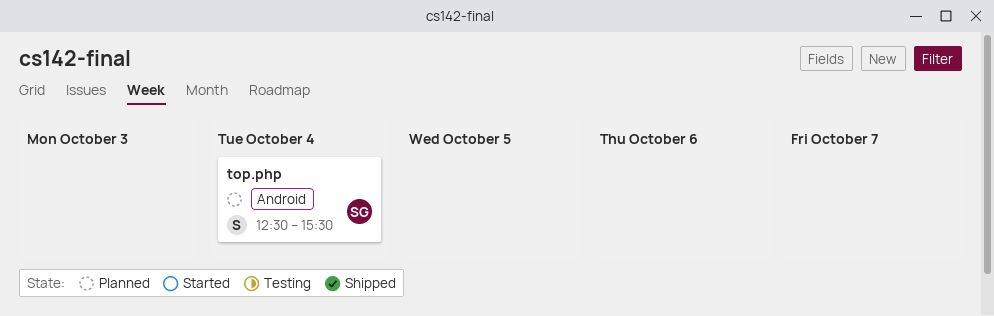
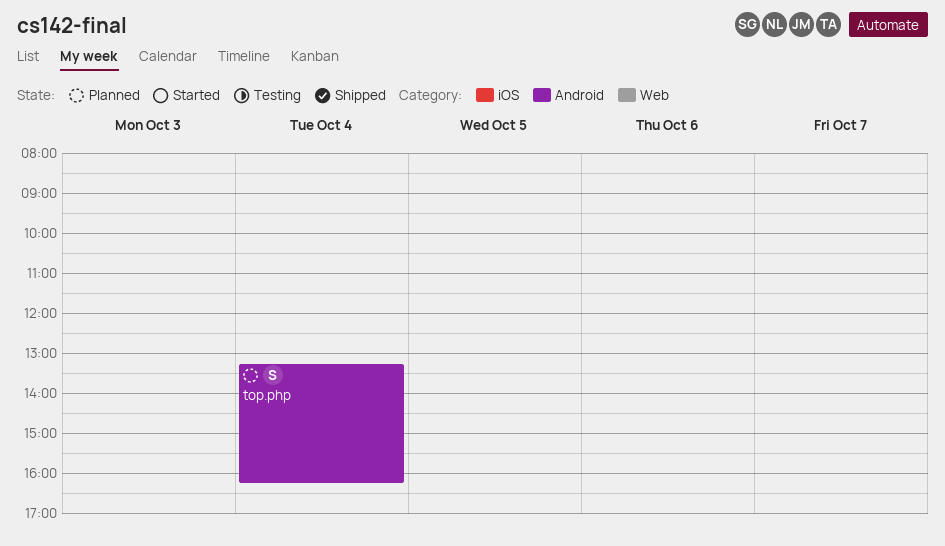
top.php, begins: 12:30 -> 13:15
top.php, ends: 15:30 -> 16:15

